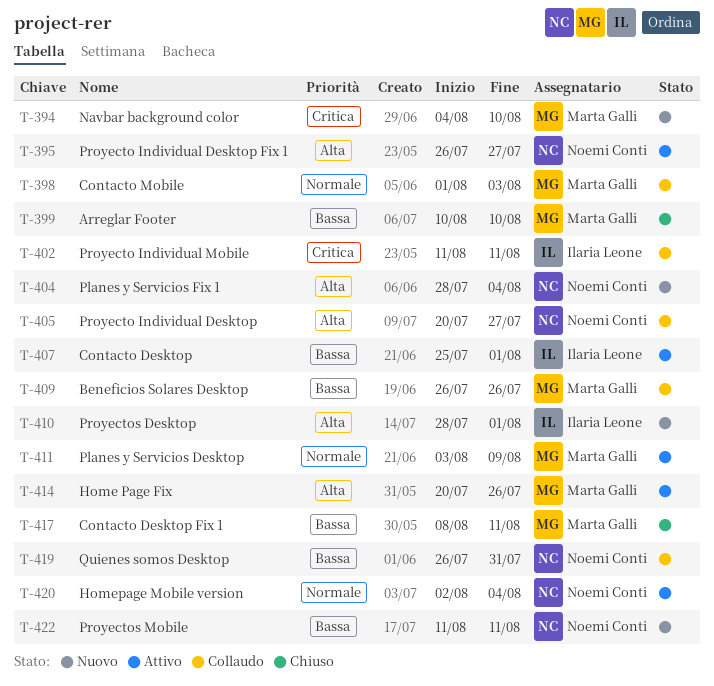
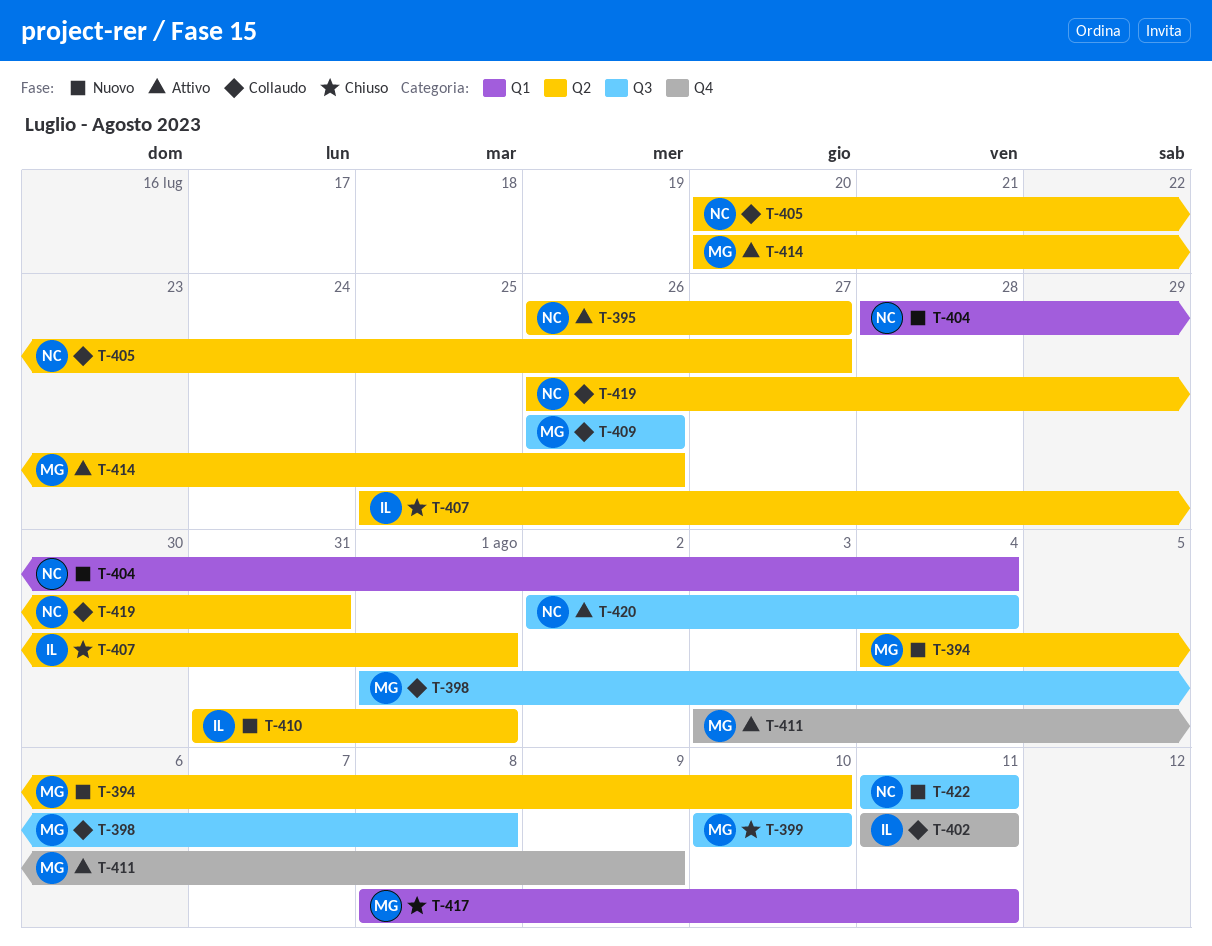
T-398, due: Aug 3 -> Aug 8
T-407, status: Attivo -> Chiuso
T-410, start: Jul 28 -> Jul 31

